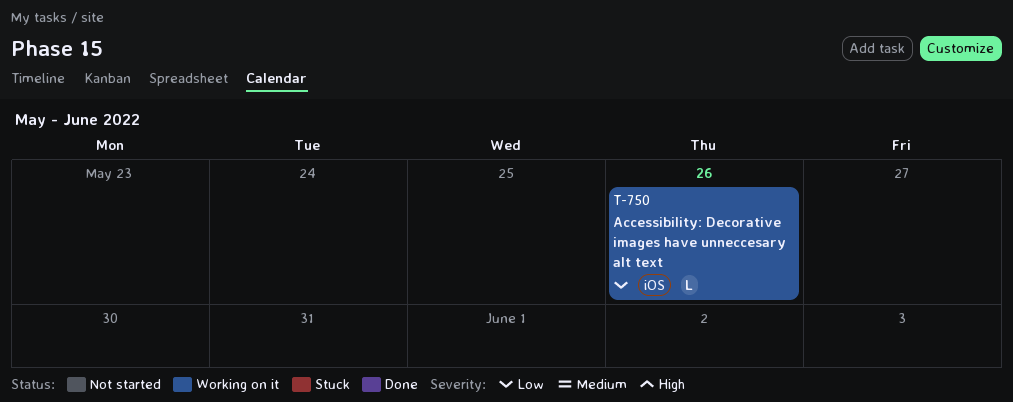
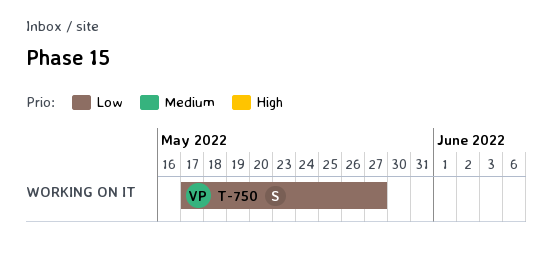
T-750, estimate: L -> S
T-750, due: May 26 -> May 27

